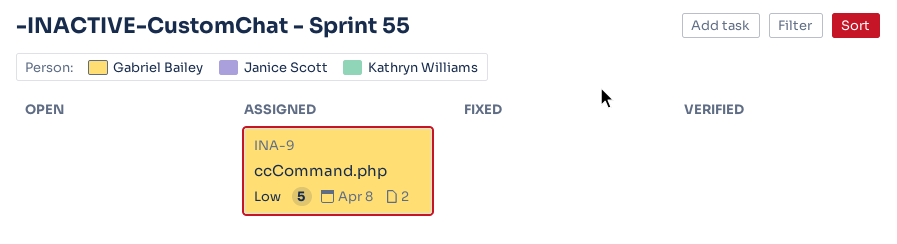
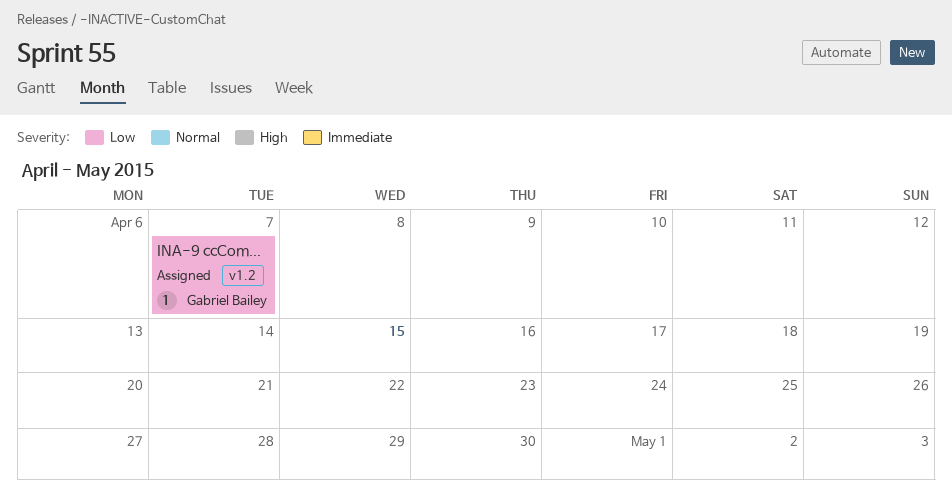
INA-9, estimate: 5 -> 1
INA-9, due: Apr 8 -> Apr 7

